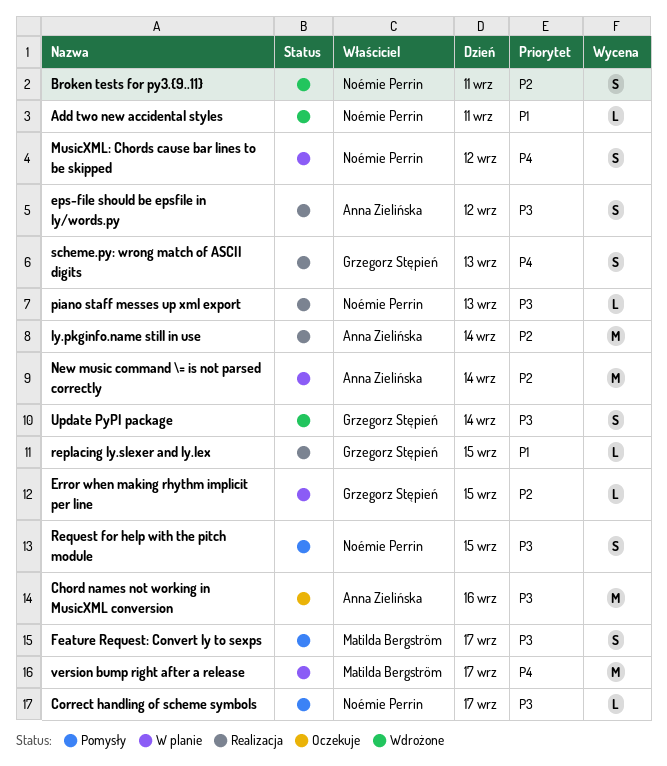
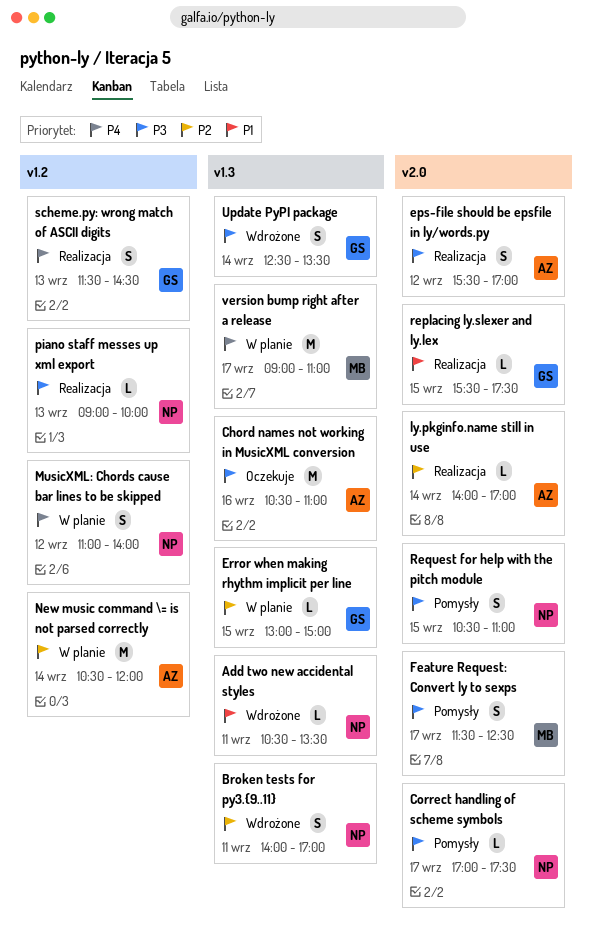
ly.pkginfo.name still in use, estimate: M -> L

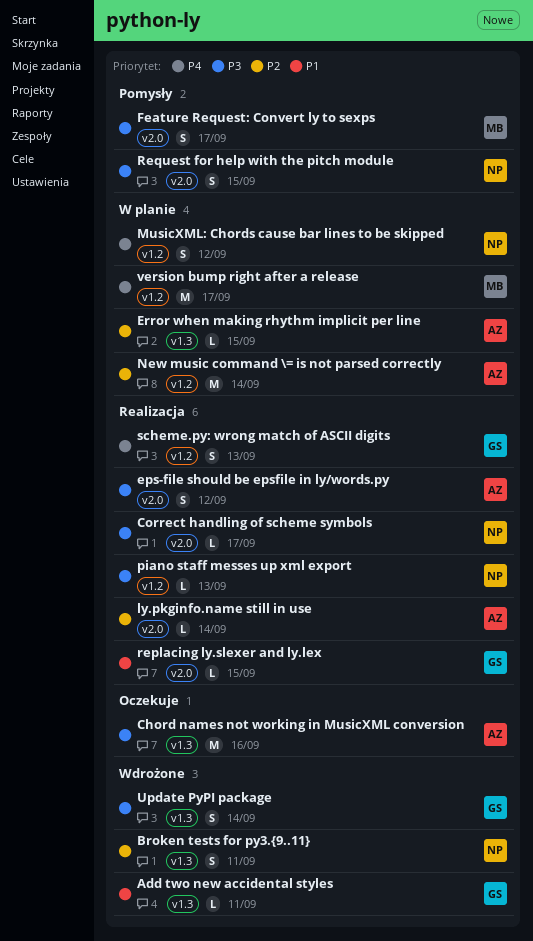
Add two new accidental styles, owner: NP -> GS
Correct handling of scheme symbols, status: Pomysły -> Realizacja
Error when making rhythm implicit per line, owner: GS -> AZ
version bump right after a release, label: v1.3 -> v1.2

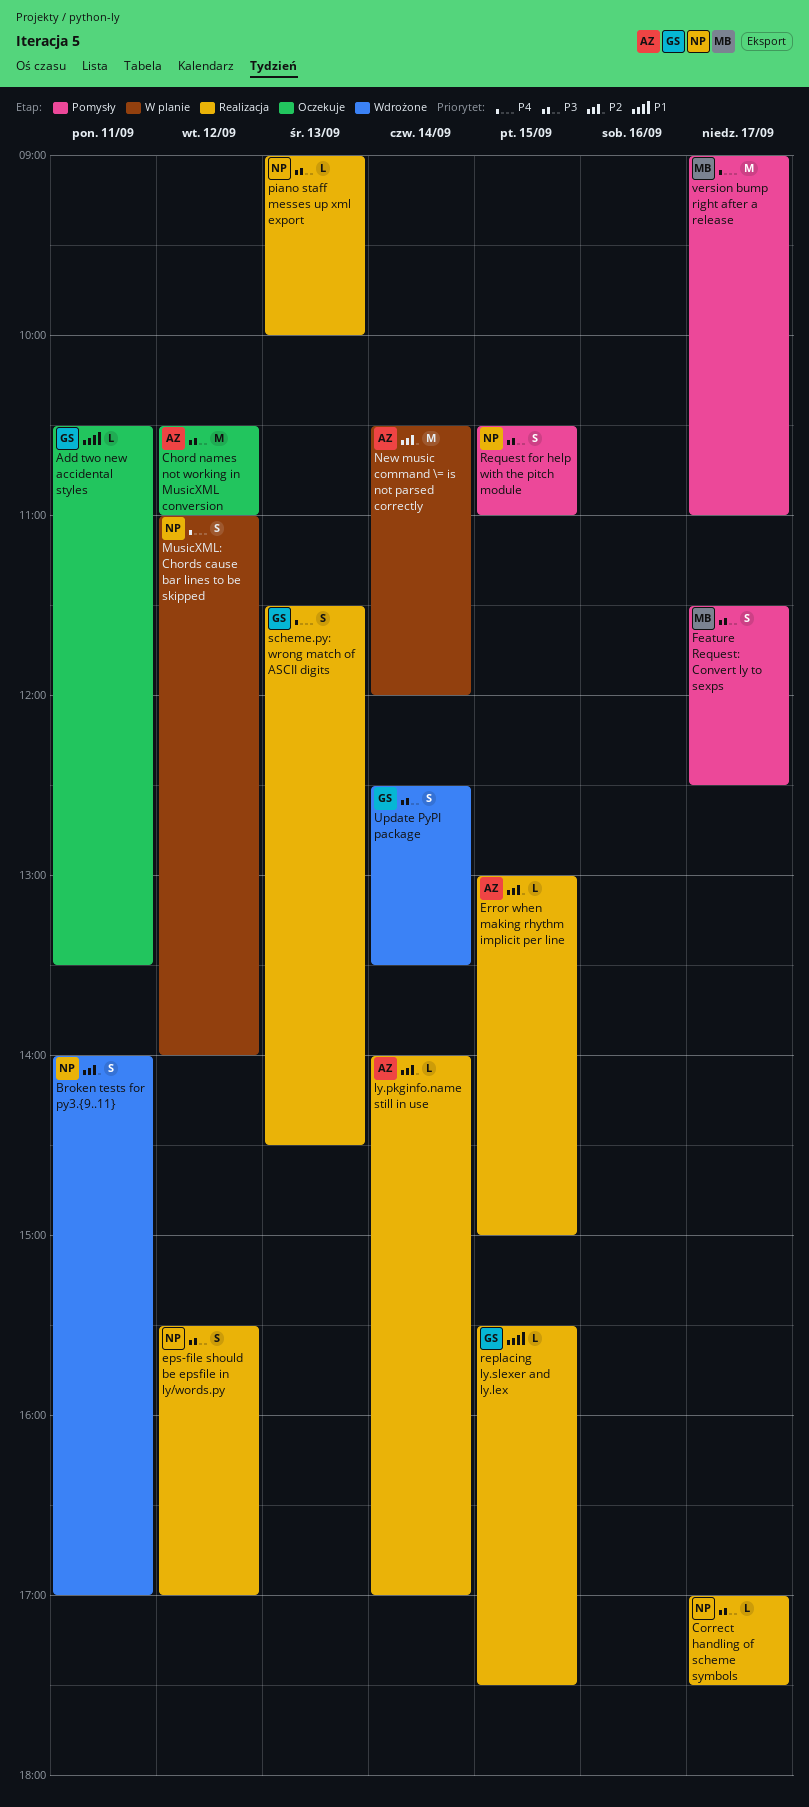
Add two new accidental styles, status: Wdrożone -> Oczekuje
Chord names not working in MusicXML conversion, day: Sep 16 -> Sep 12
eps-file should be epsfile in ly/words.py, owner: AZ -> NP
Error when making rhythm implicit per line, status: W planie -> Realizacja
version bump right after a release, status: W planie -> Pomysły

